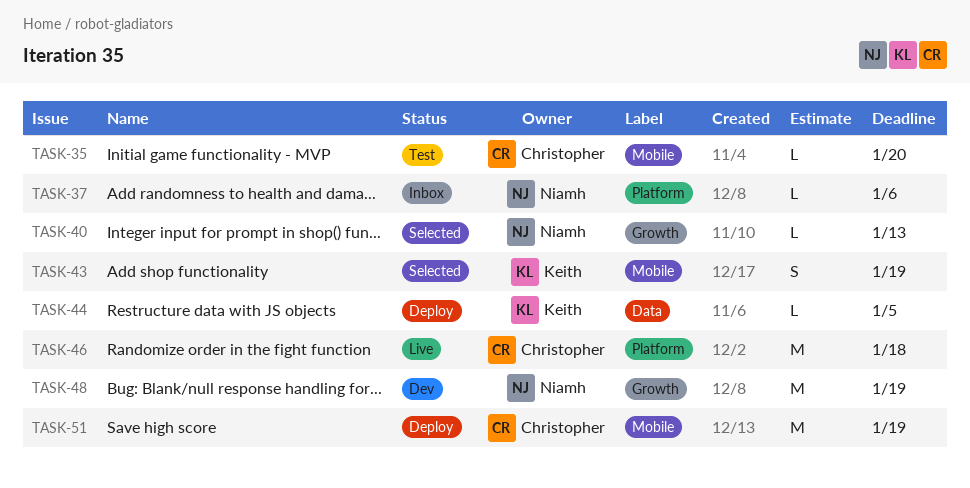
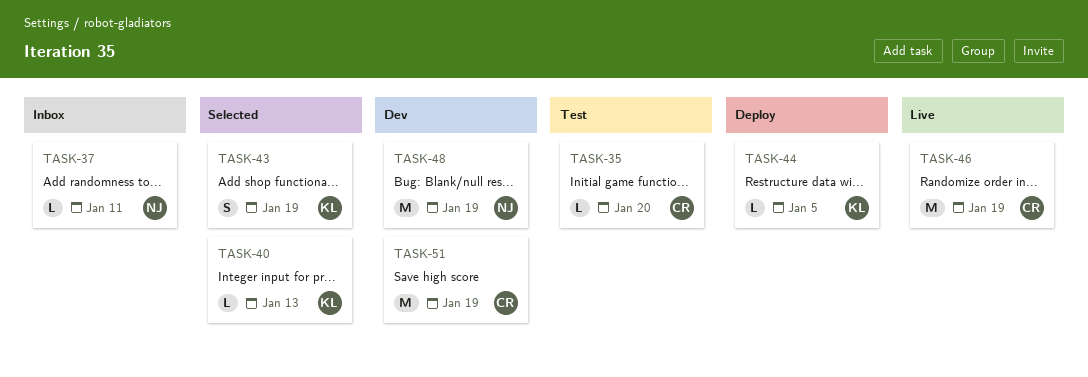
TASK-37, due: Jan 6 -> Jan 11
TASK-40, owner: Niamh -> Keith
TASK-46, due: Jan 18 -> Jan 19
TASK-51, status: Deploy -> Dev

